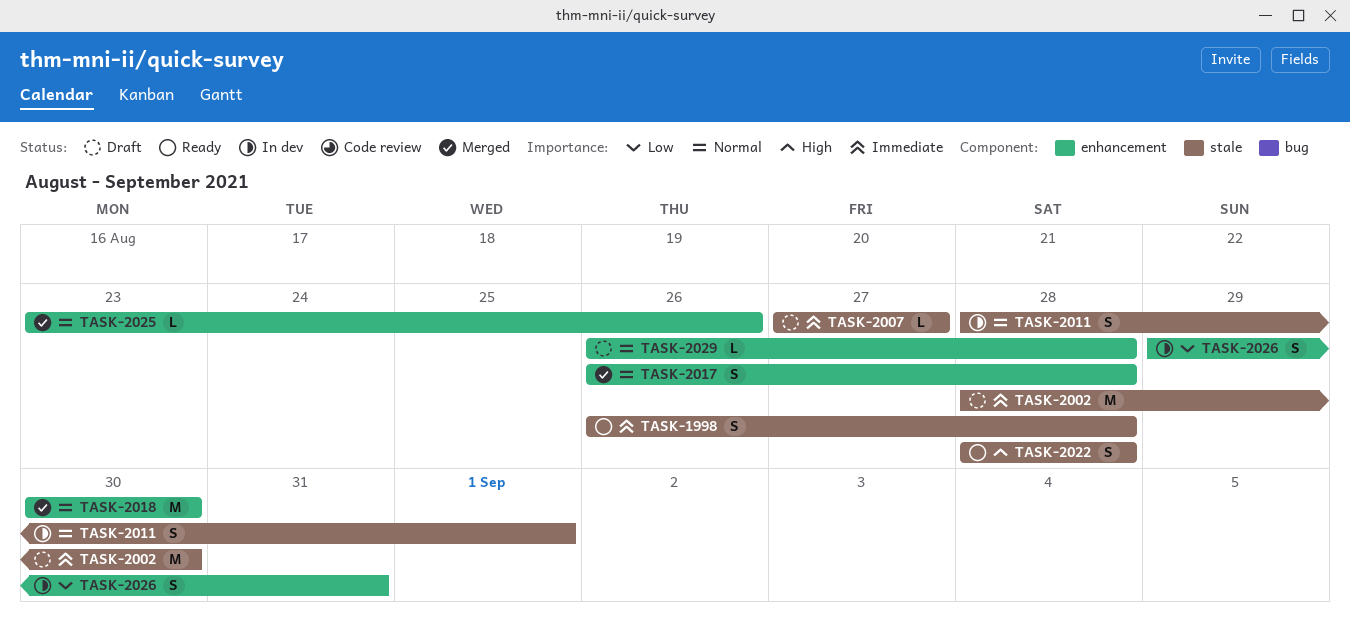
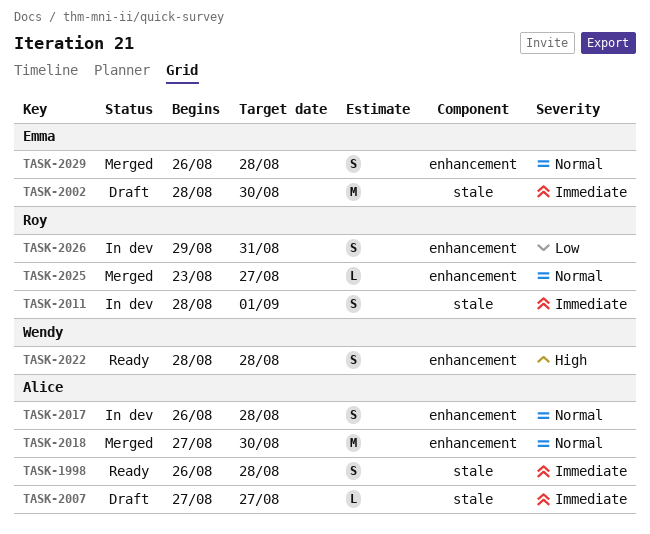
TASK-2011, priority: Normal -> Immediate
TASK-2017, status: Merged -> In dev
TASK-2018, start: Aug 30 -> Aug 27
TASK-2022, label: stale -> enhancement
TASK-2025, due: Aug 26 -> Aug 27
TASK-2029, status: Draft -> Merged
TASK-2029, estimate: L -> S

